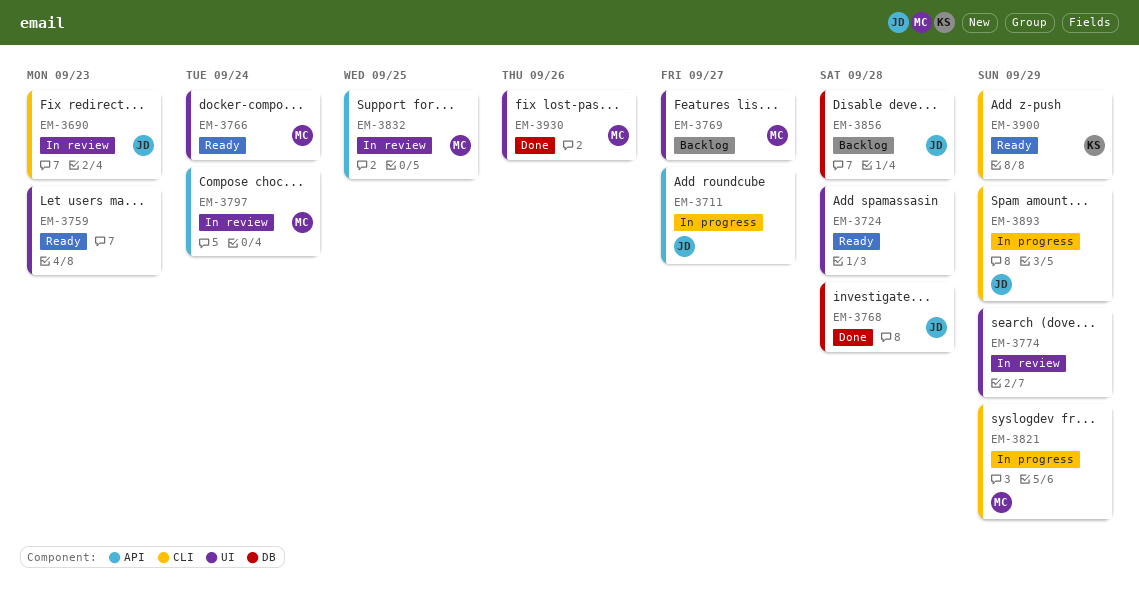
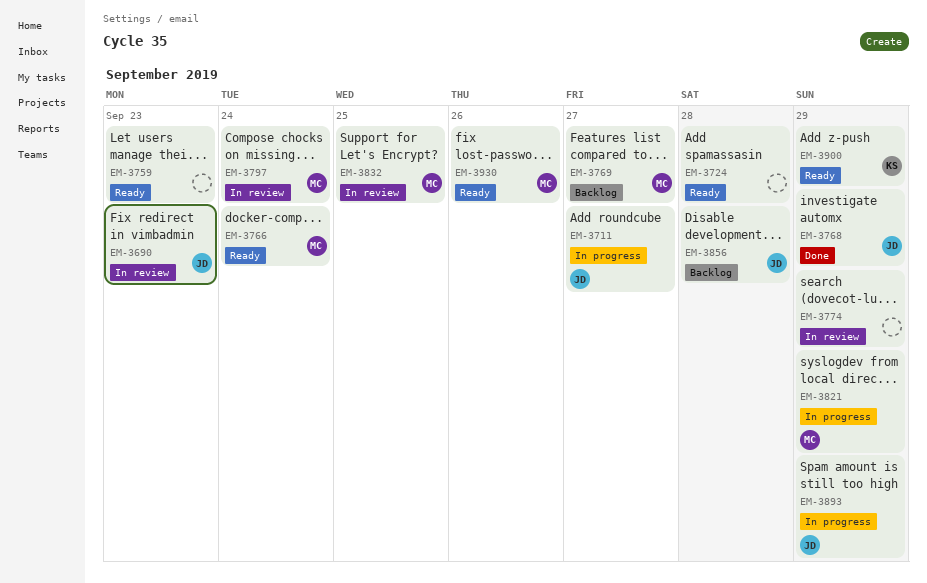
EM-3768, due: Sep 28 -> Sep 29
EM-3930, status: Done -> Ready

